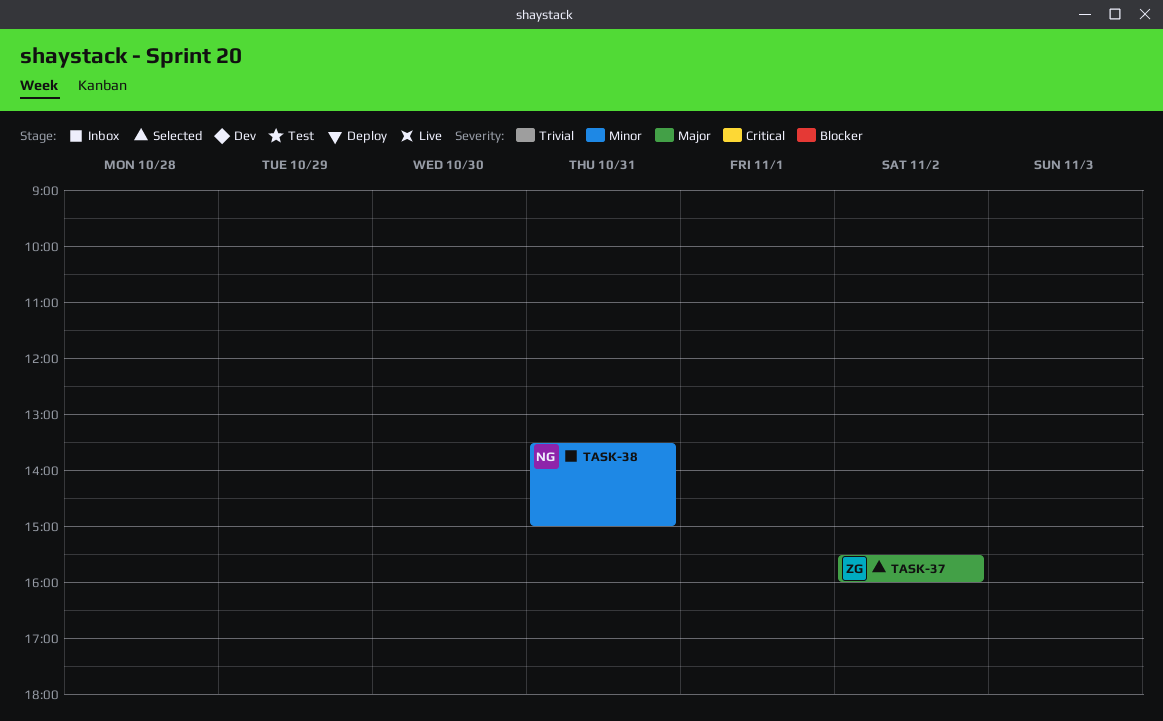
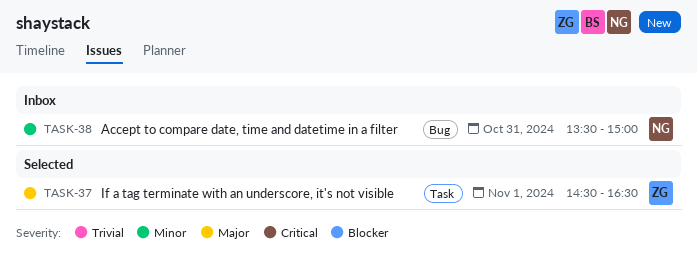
TASK-37, day: Nov 2 -> Nov 1
TASK-37, begins: 15:30 -> 14:30
TASK-37, ends: 16:00 -> 16:30

